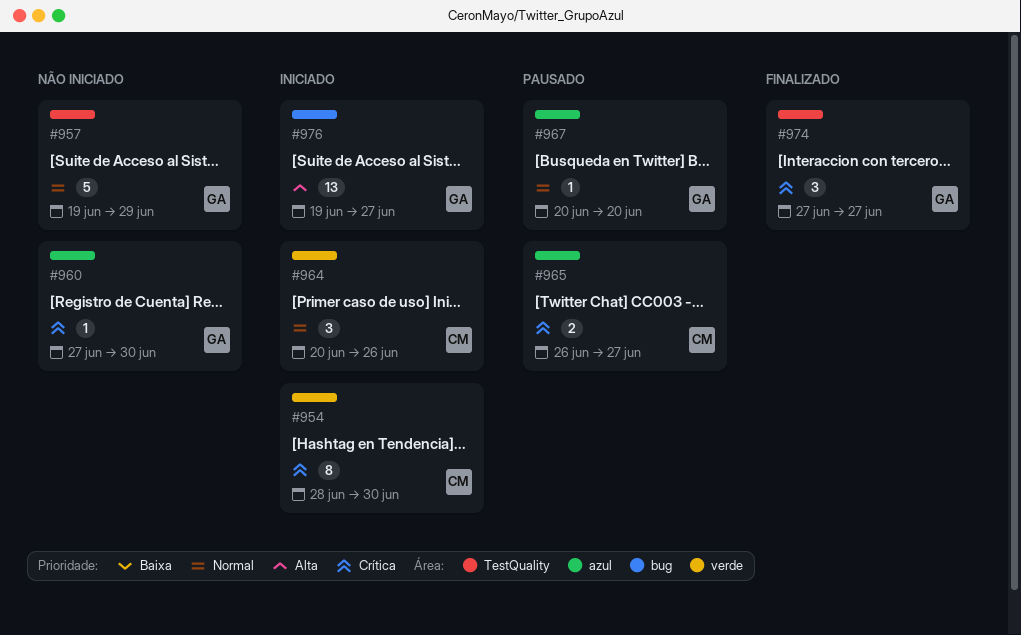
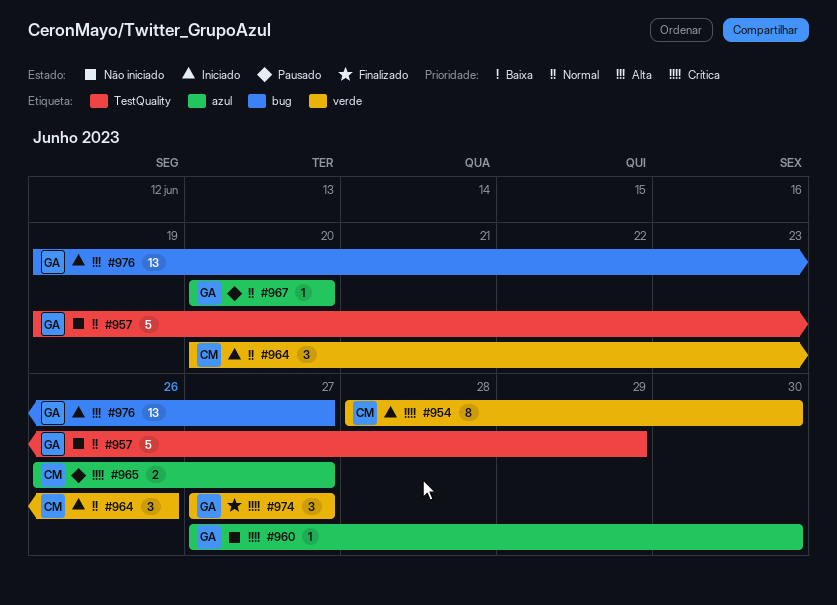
#974, label: TestQuality -> verde

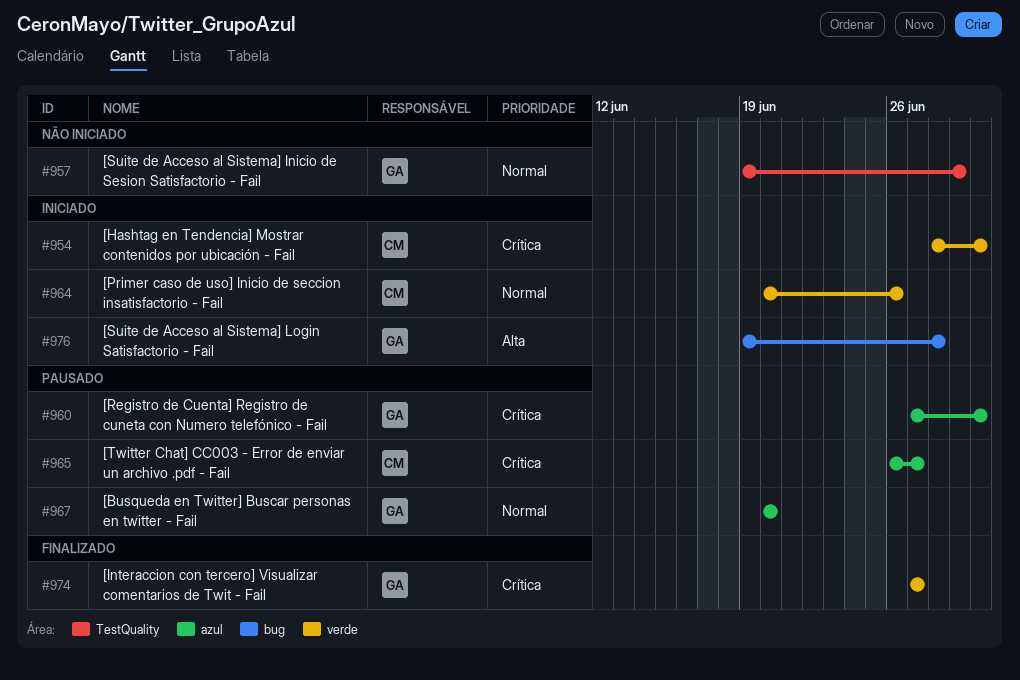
#960, status: Não iniciado -> Pausado
#976, due: Jun 27 -> Jun 28

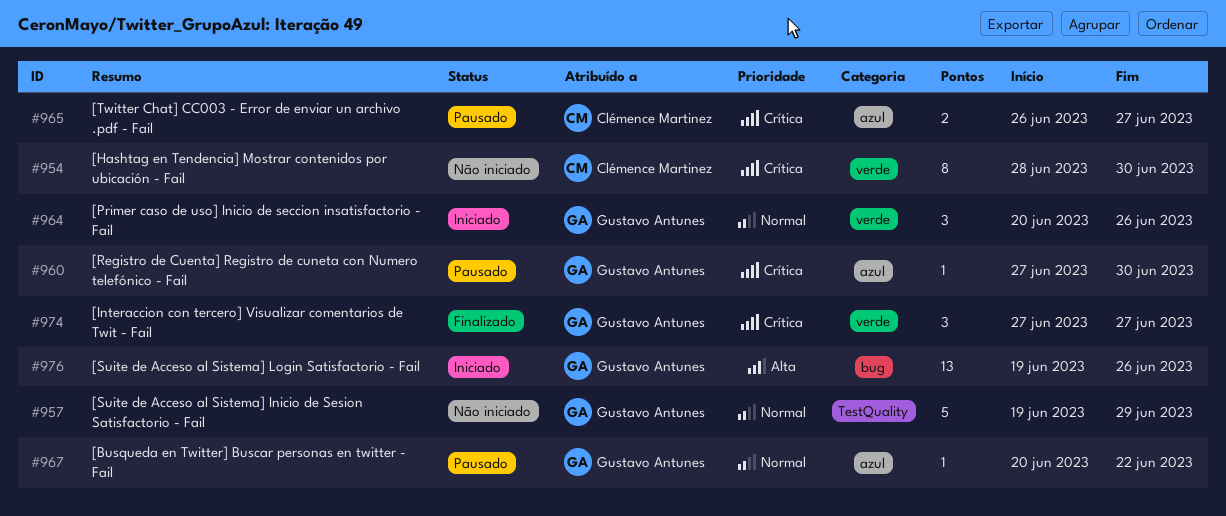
#954, status: Iniciado -> Não iniciado
#964, owner: Clémence Martinez -> Gustavo Antunes
#967, due: Jun 20 -> Jun 22
#976, due: Jun 28 -> Jun 26

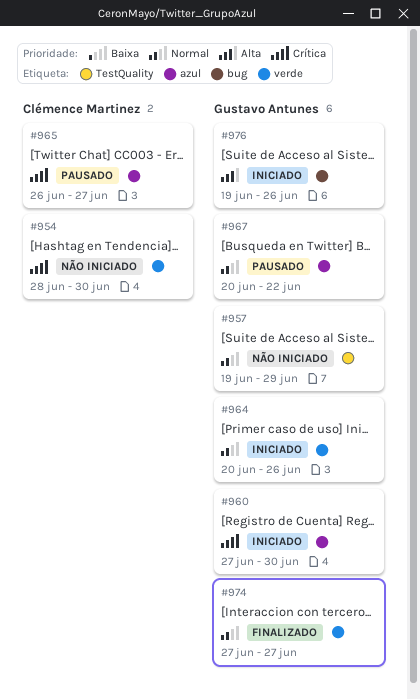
#960, status: Pausado -> Iniciado
#974, priority: Crítica -> Normal

